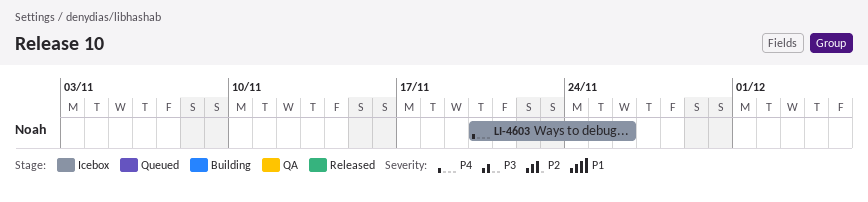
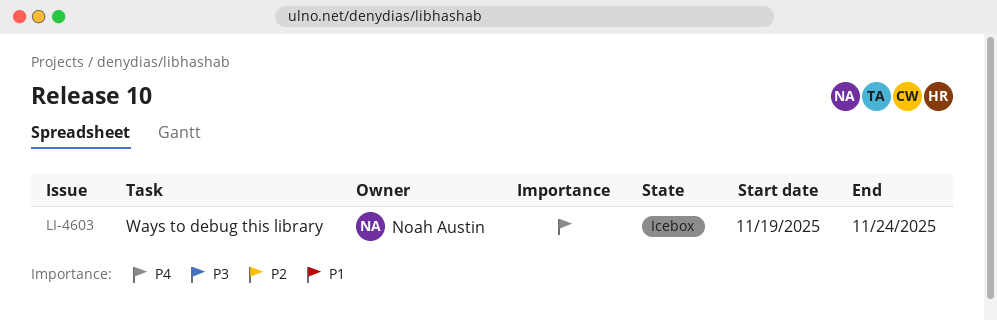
LI-4603, start: Nov 20 -> Nov 19
LI-4603, due: Nov 26 -> Nov 24

